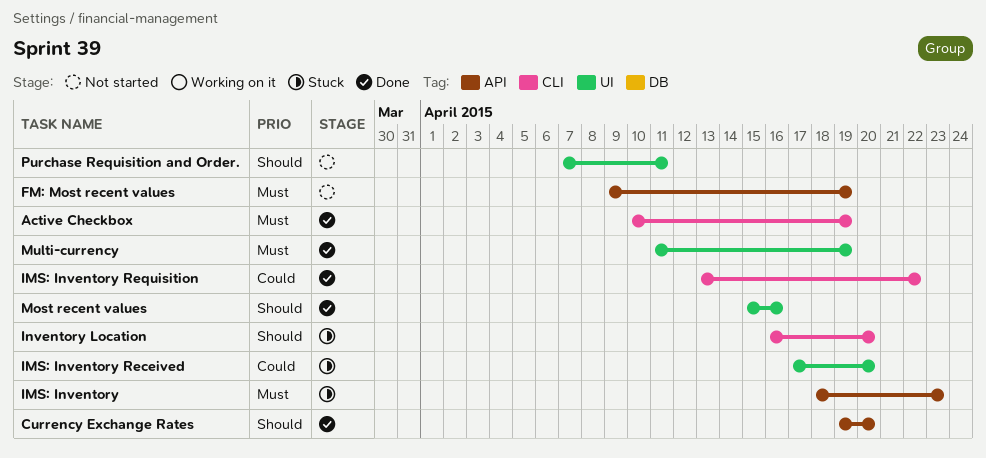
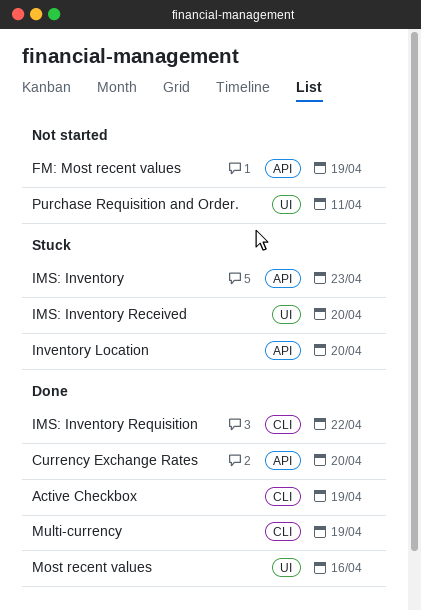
Inventory Location, label: CLI -> API
Multi-currency, label: UI -> CLI

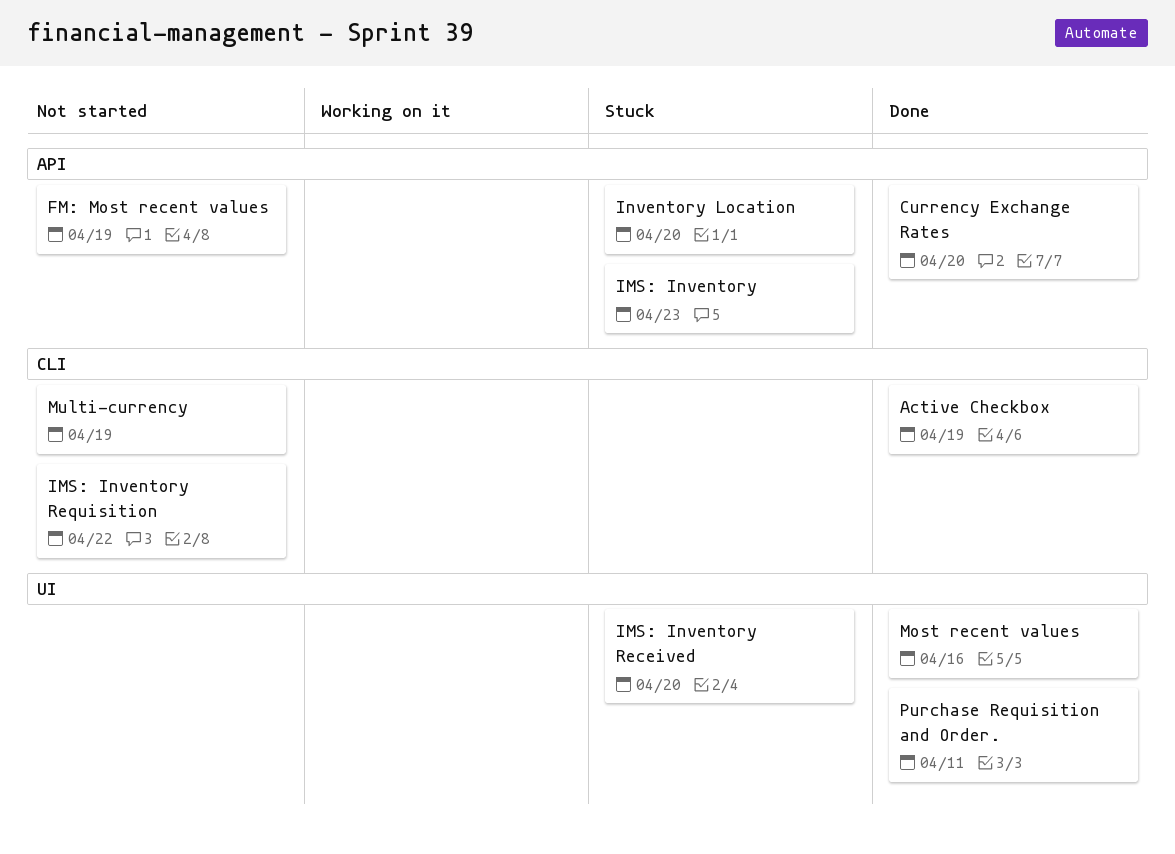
IMS: Inventory Requisition, status: Done -> Not started
Multi-currency, status: Done -> Not started
Purchase Requisition and Order., status: Not started -> Done

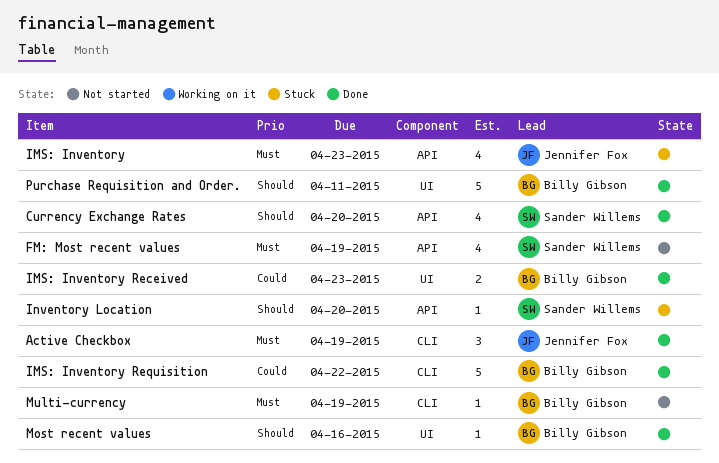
IMS: Inventory Received, status: Stuck -> Done
IMS: Inventory Received, due: Apr 20 -> Apr 23
IMS: Inventory Requisition, status: Not started -> Done

